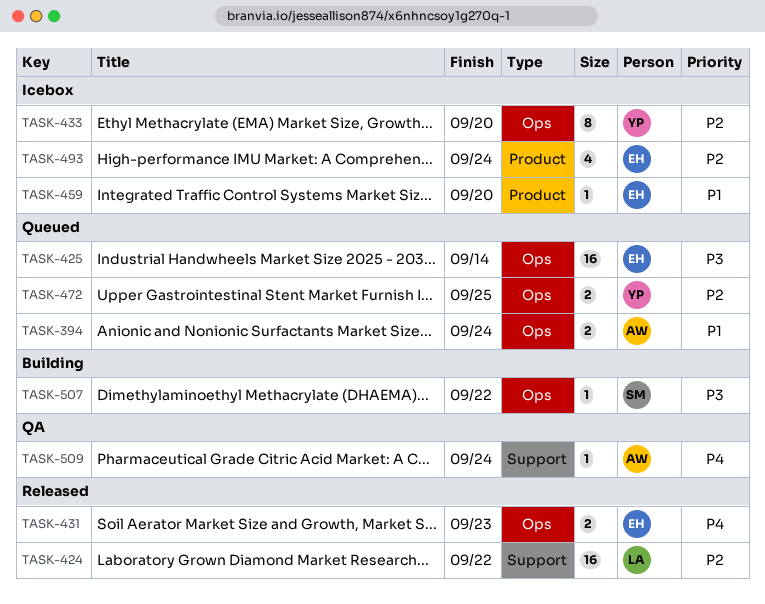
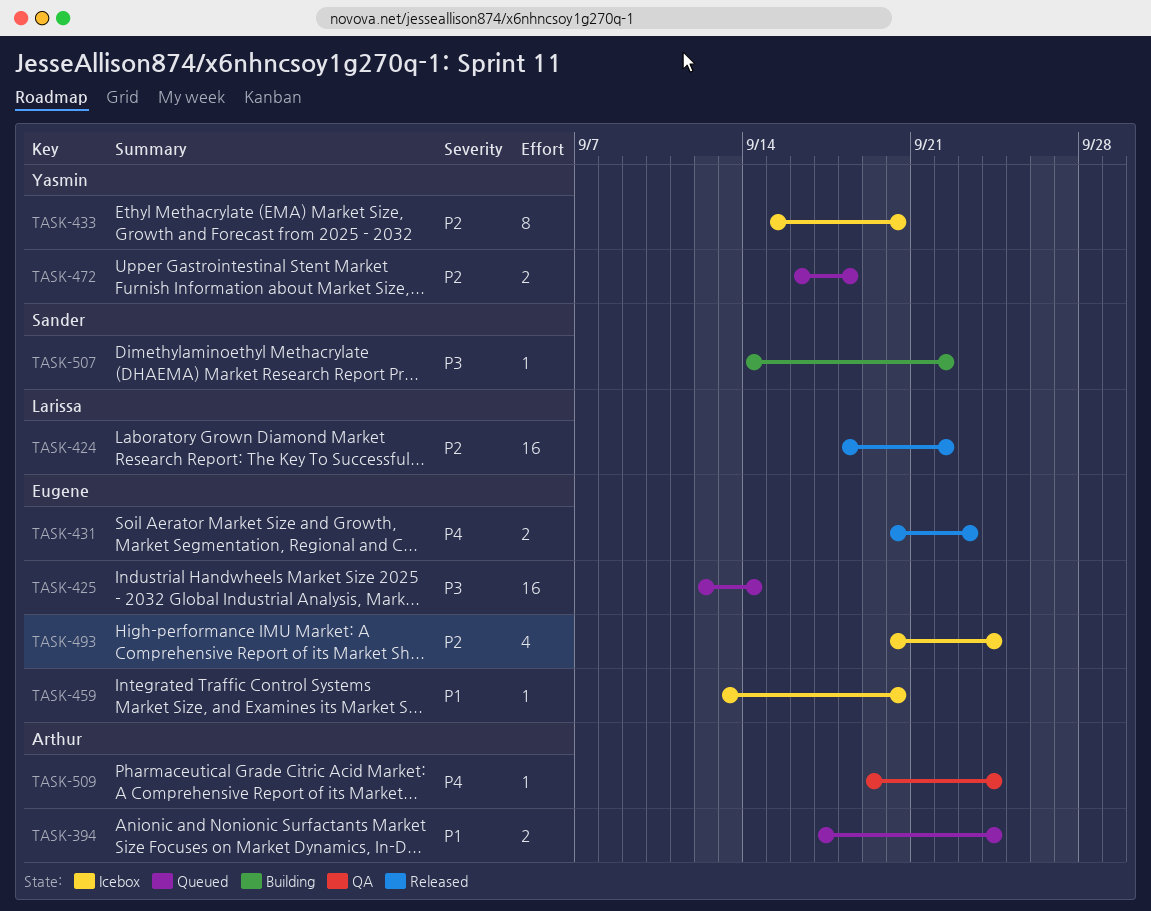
TASK-472, due: Sep 25 -> Sep 18

